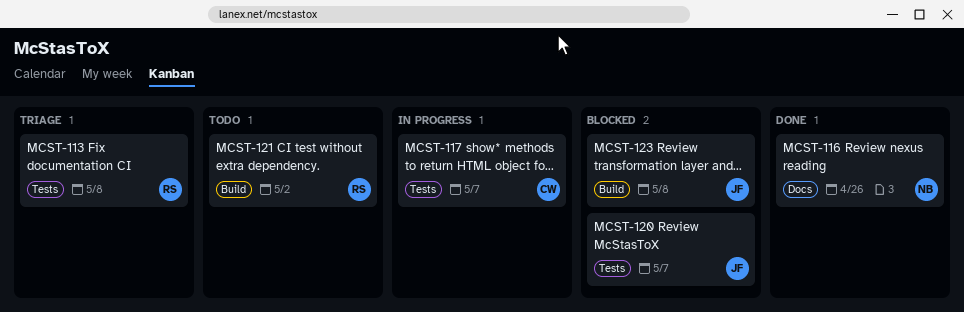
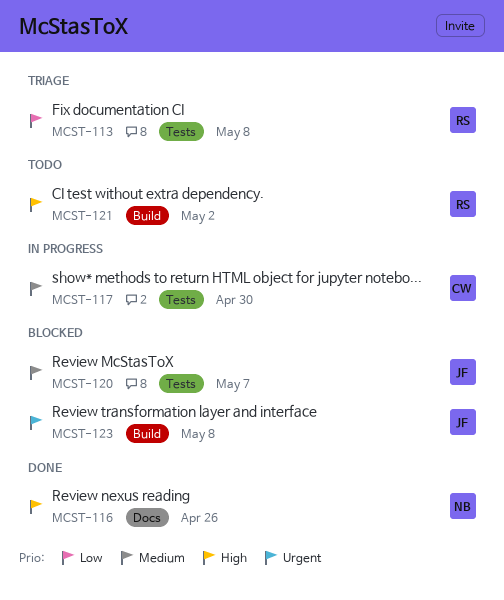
MCST-117, due: May 7 -> Apr 30

